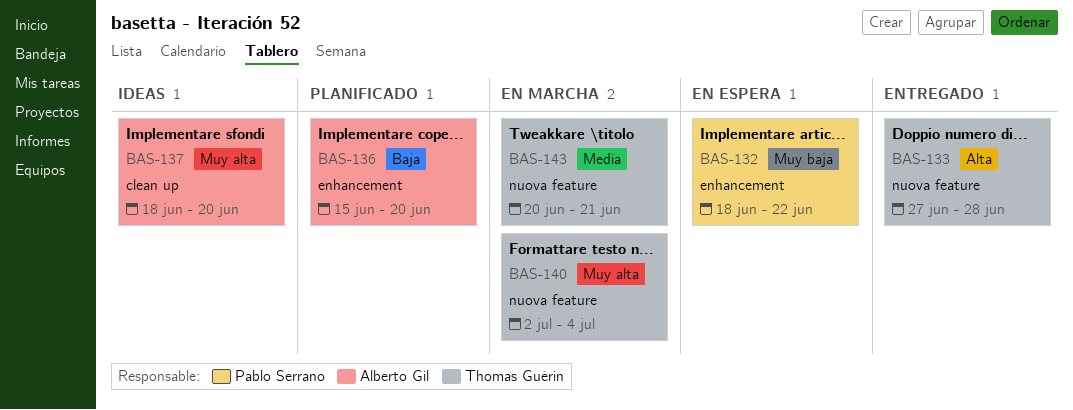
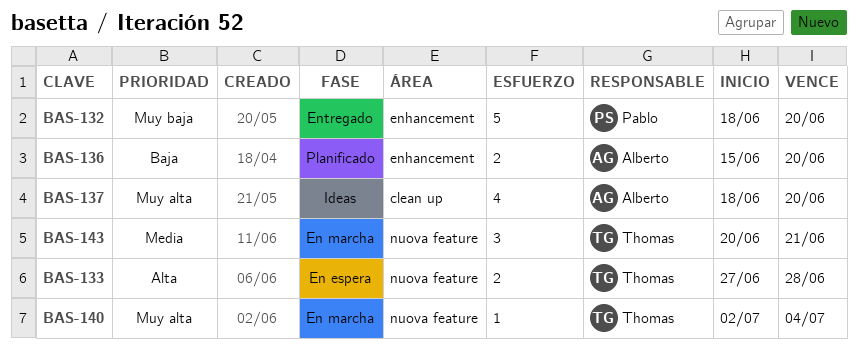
BAS-132, status: En espera -> Entregado
BAS-132, due: Jun 22 -> Jun 20
BAS-133, status: Entregado -> En espera

